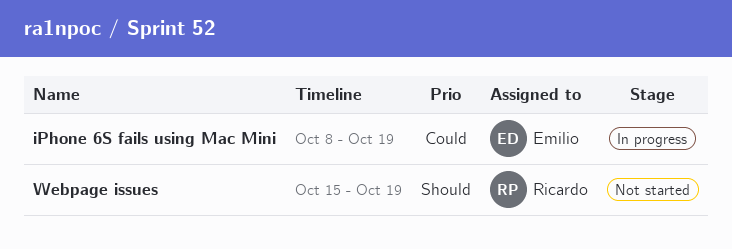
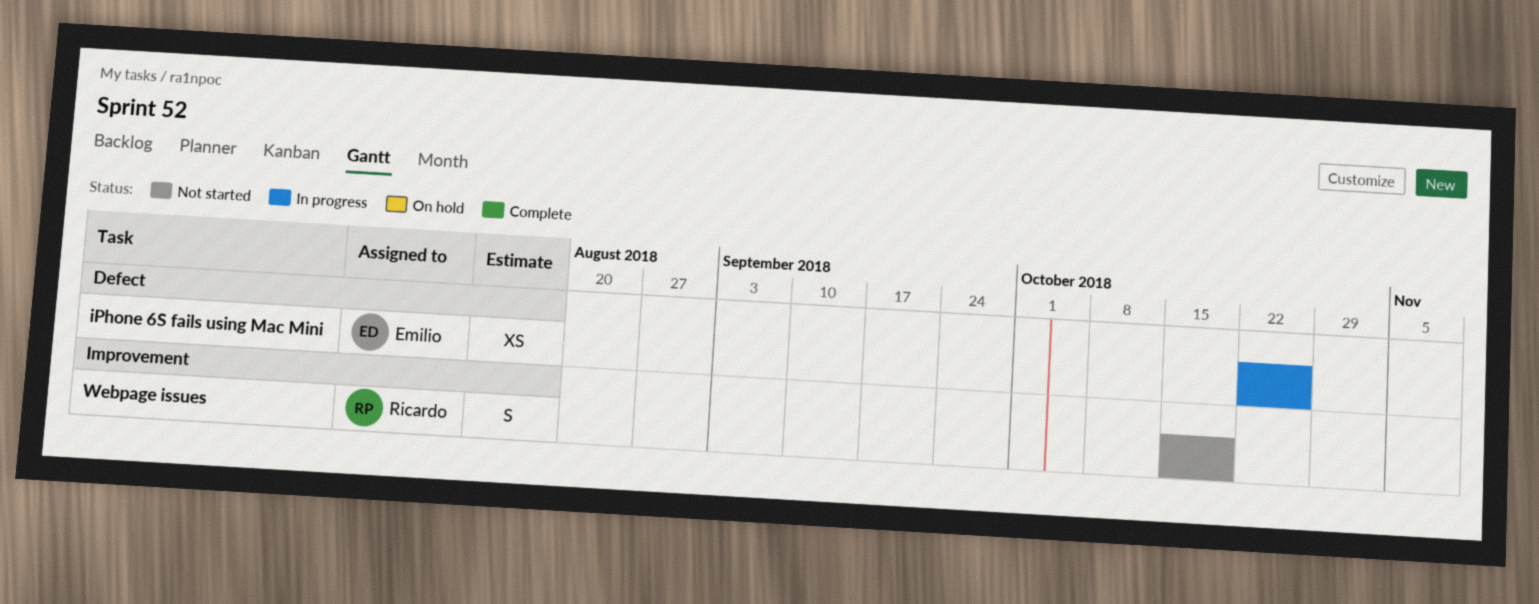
iPhone 6S fails using Mac Mini, start: Oct 8 -> Oct 22
iPhone 6S fails using Mac Mini, due: Oct 19 -> Oct 26

